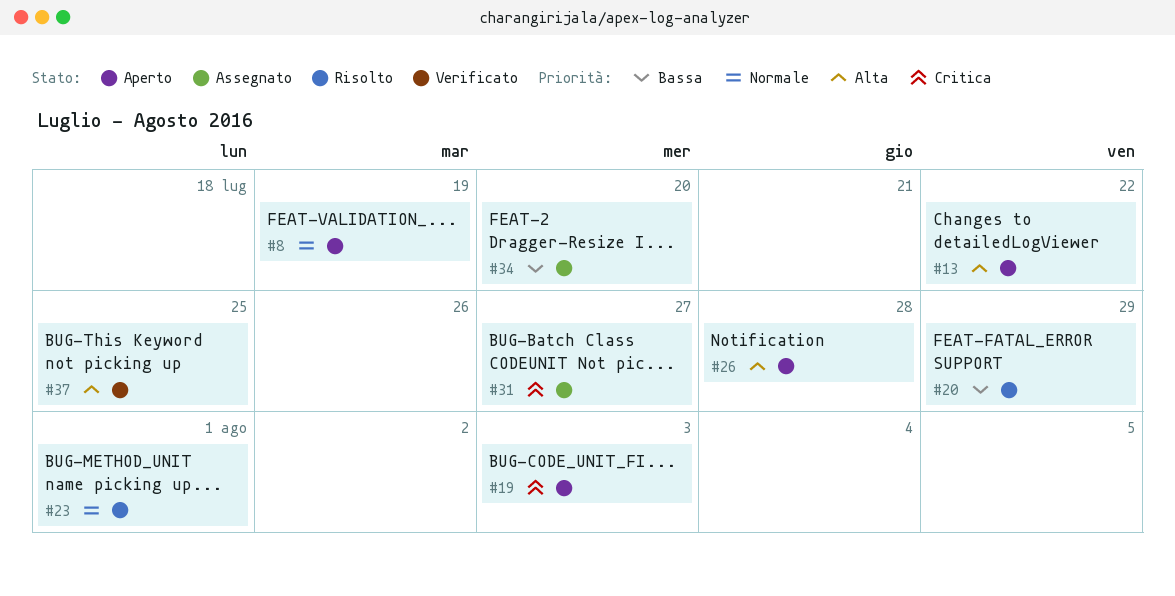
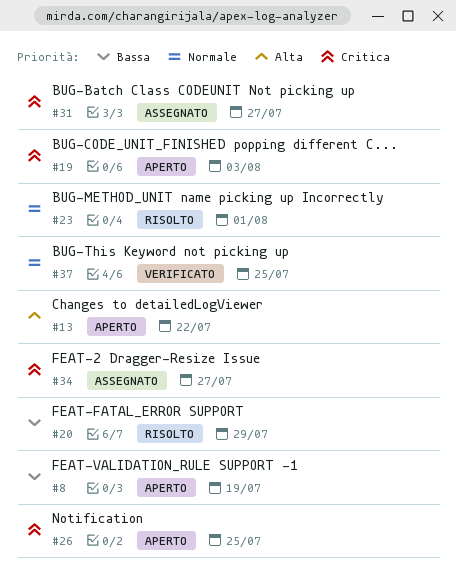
#8, priority: Normale -> Bassa
#26, priority: Alta -> Critica
#26, due: Jul 28 -> Jul 25
#34, priority: Bassa -> Critica
#34, due: Jul 20 -> Jul 27
#37, priority: Alta -> Normale

